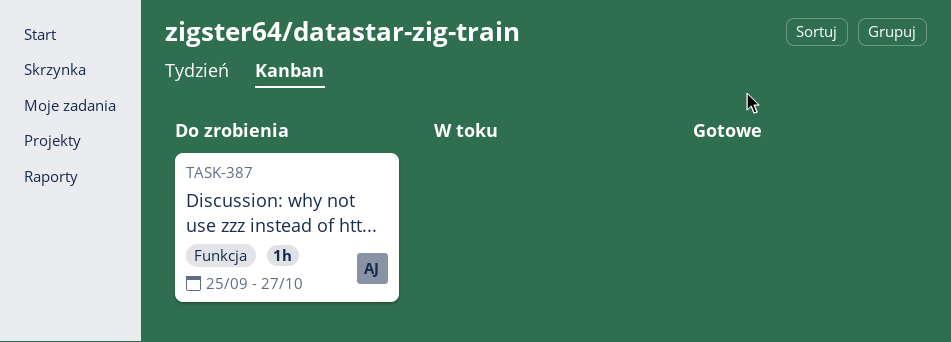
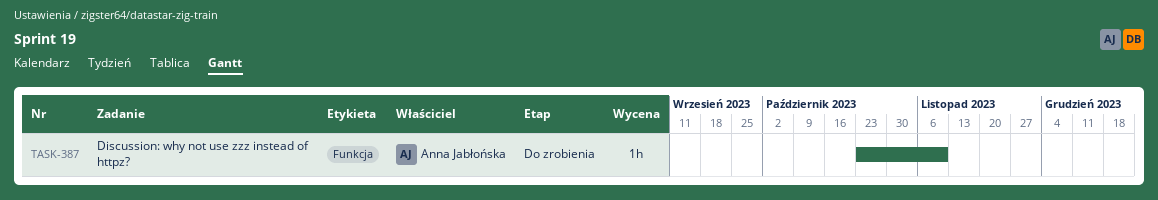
TASK-387, start: Sep 25 -> Oct 23
TASK-387, due: Oct 27 -> Nov 10

